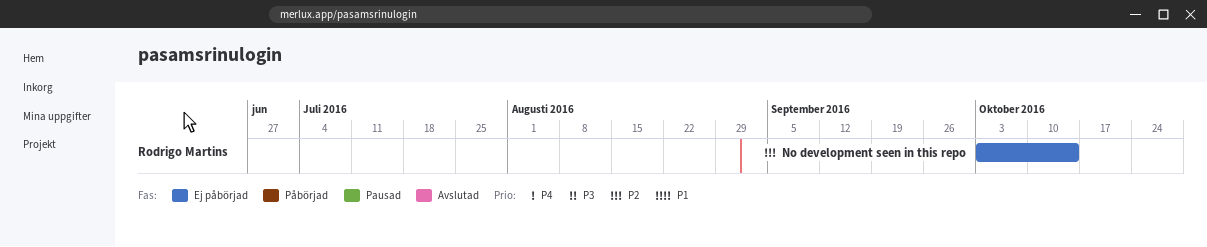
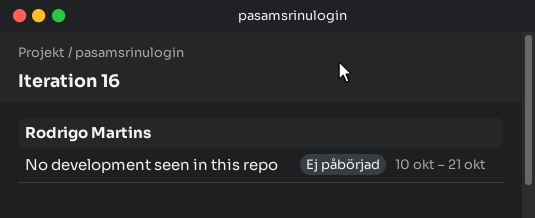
No development seen in this repo, start: Oct 3 -> Oct 10
No development seen in this repo, due: Oct 14 -> Oct 21

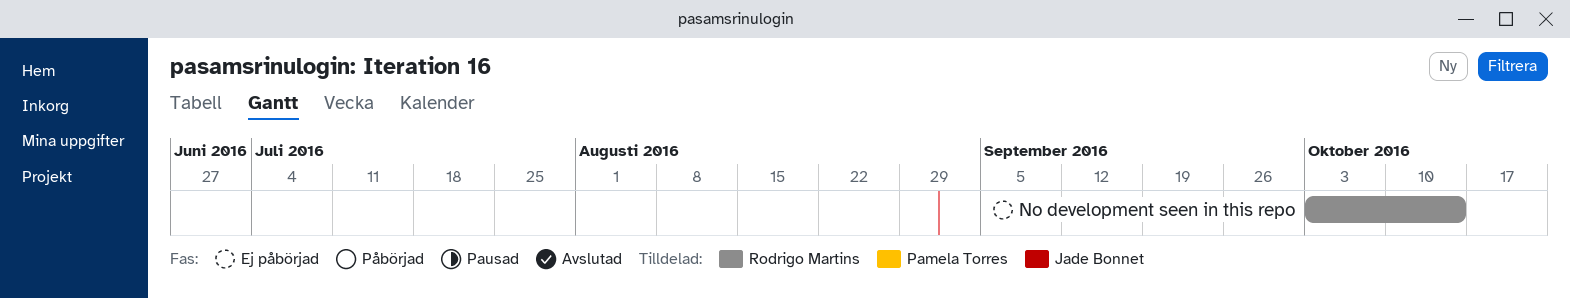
No development seen in this repo, start: Oct 10 -> Oct 3
No development seen in this repo, due: Oct 21 -> Oct 14

